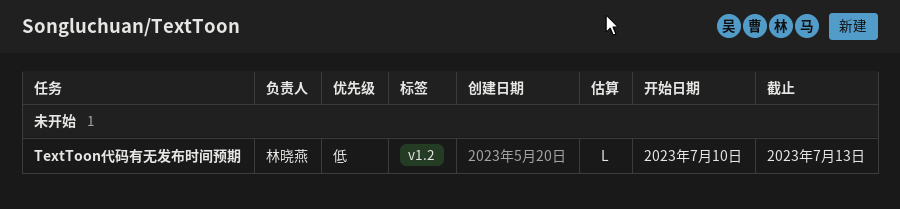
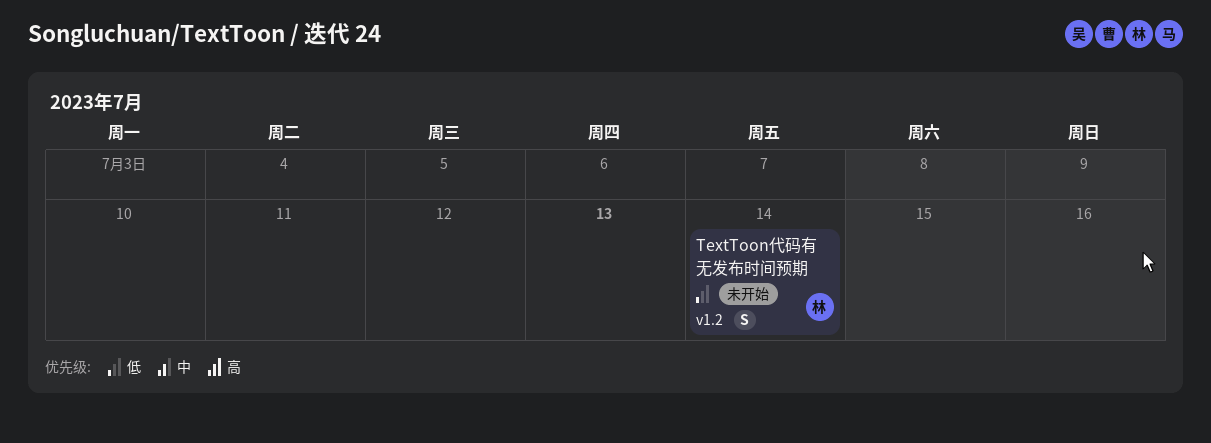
TextToon代码有无发布时间预期, estimate: L -> S
TextToon代码有无发布时间预期, due: Jul 13 -> Jul 14

